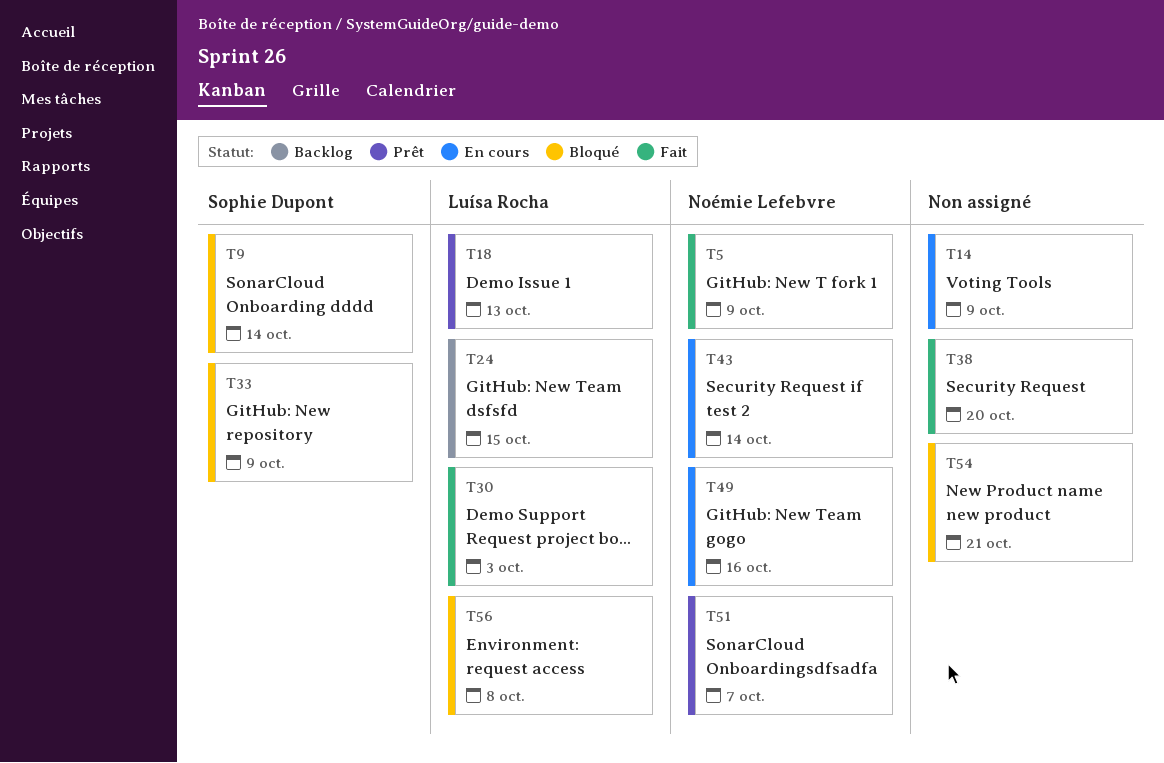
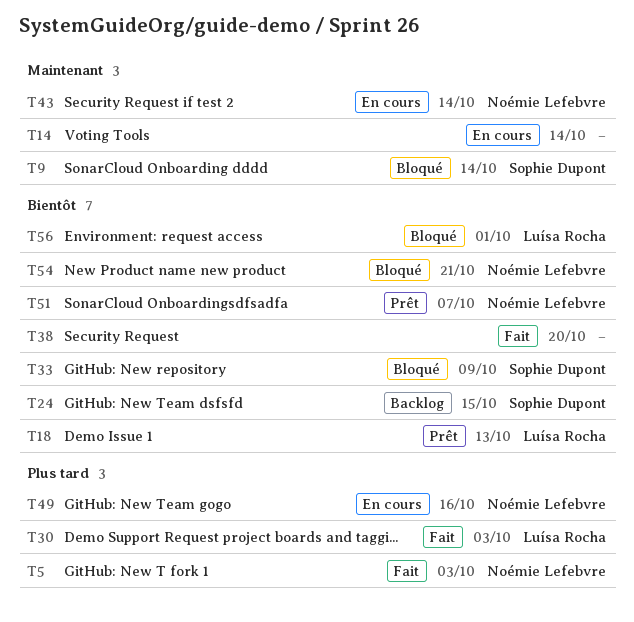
T5, due: Oct 9 -> Oct 3
T14, due: Oct 9 -> Oct 14
T24, owner: Luísa Rocha -> Sophie Dupont
T54, owner: none -> Noémie Lefebvre
T56, due: Oct 8 -> Oct 1

